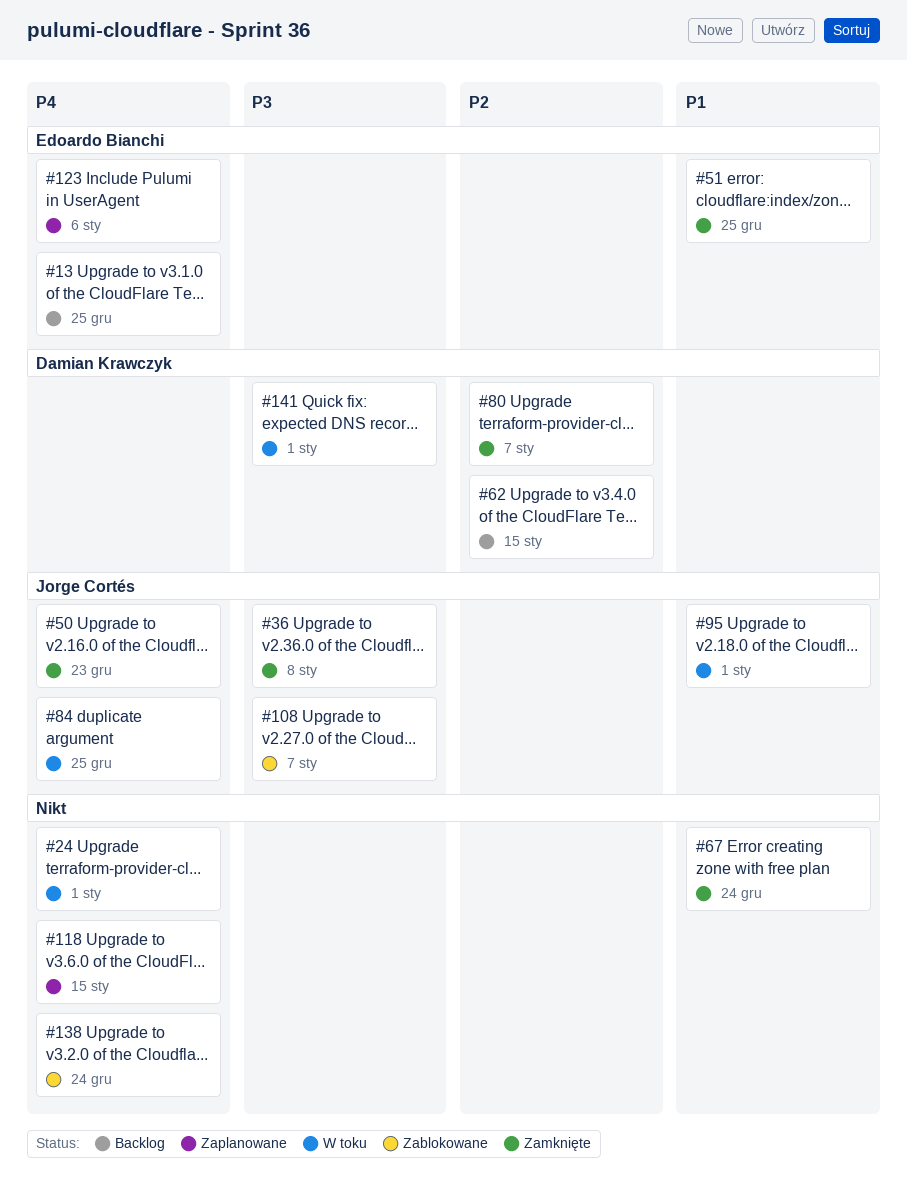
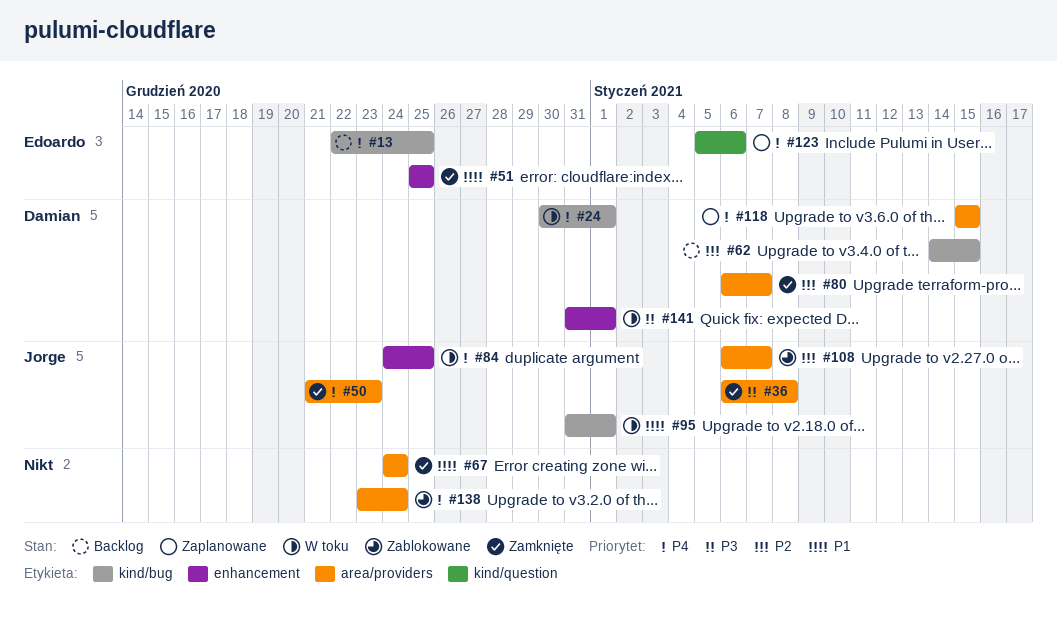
#24, owner: none -> Damian Krawczyk
#108, priority: P3 -> P2
#118, owner: none -> Damian Krawczyk

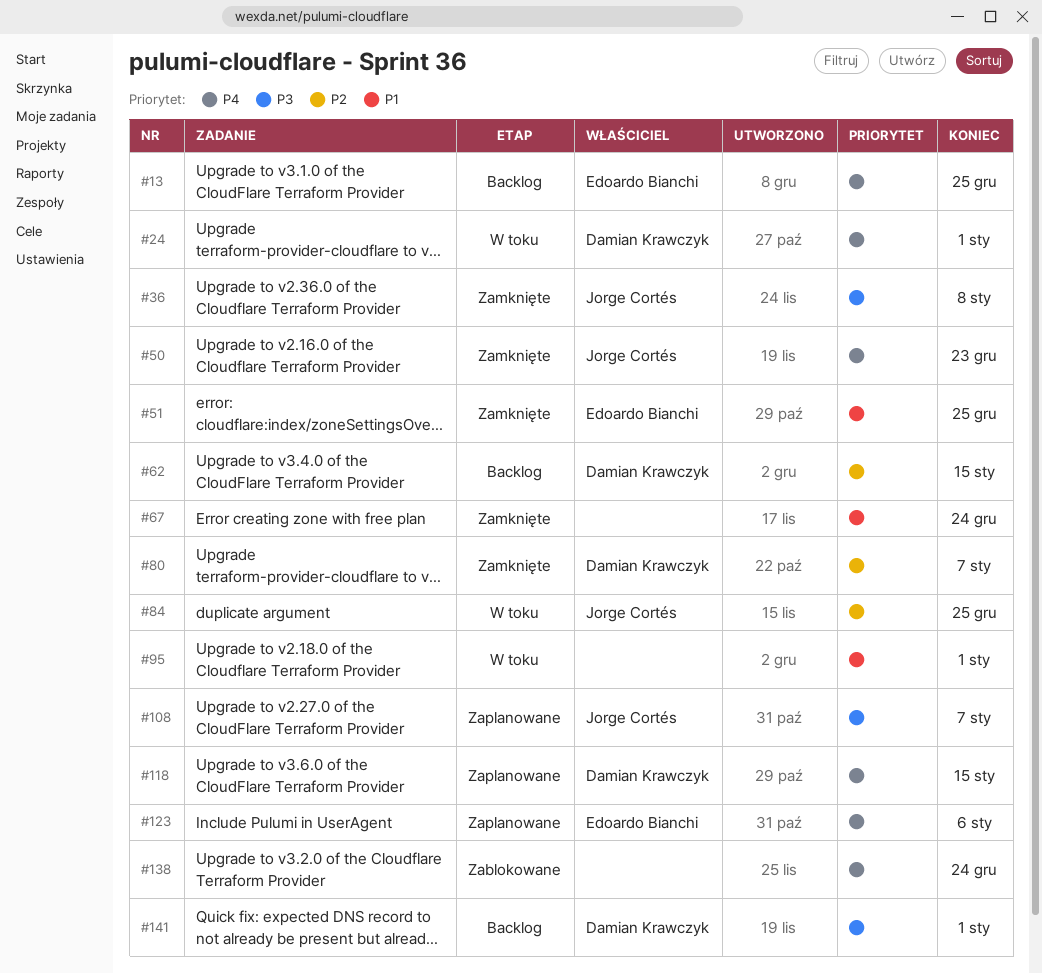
#84, priority: P4 -> P2
#95, owner: Jorge Cortés -> none
#108, status: Zablokowane -> Zaplanowane
#108, priority: P2 -> P3
#141, status: W toku -> Backlog

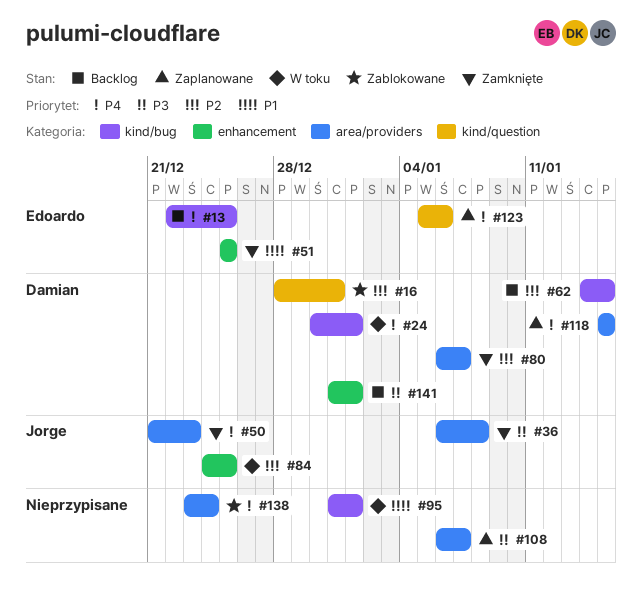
#16: none -> present
#67: present -> none
#108, owner: Jorge Cortés -> none

